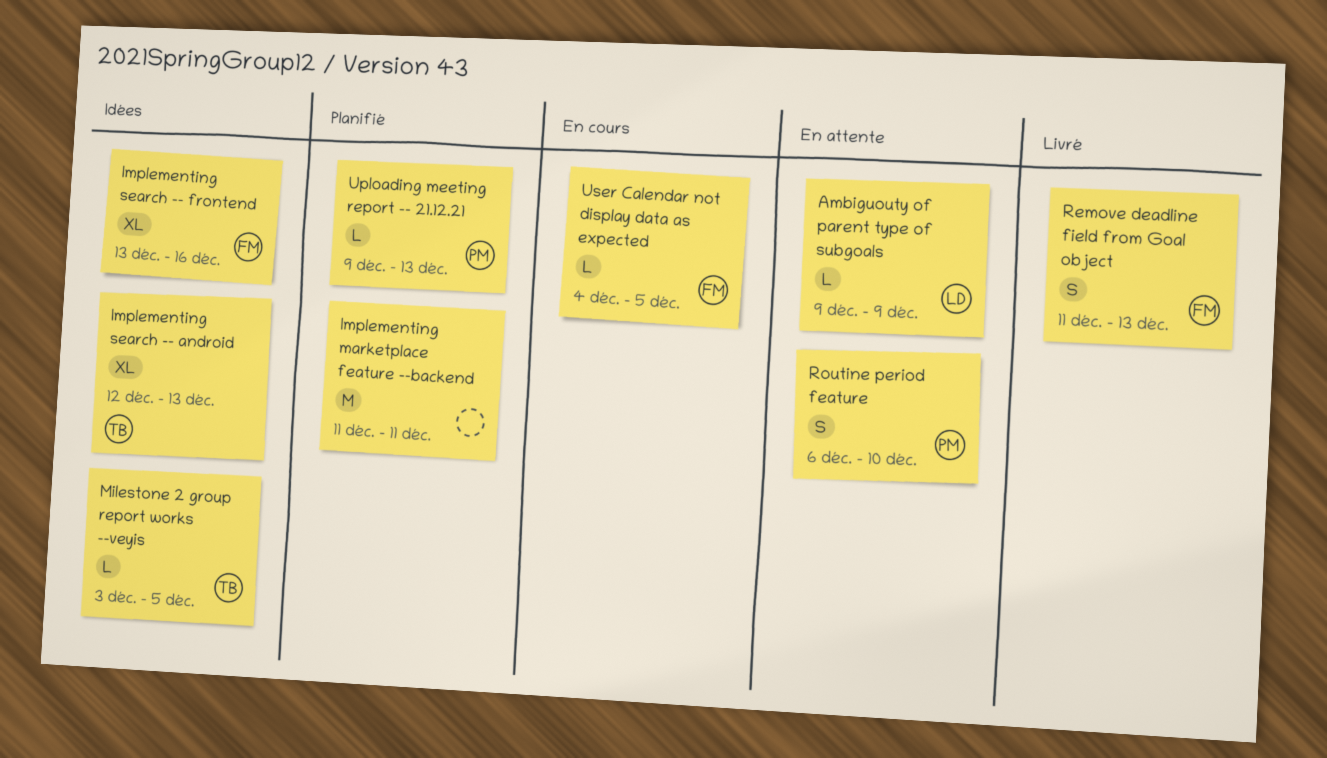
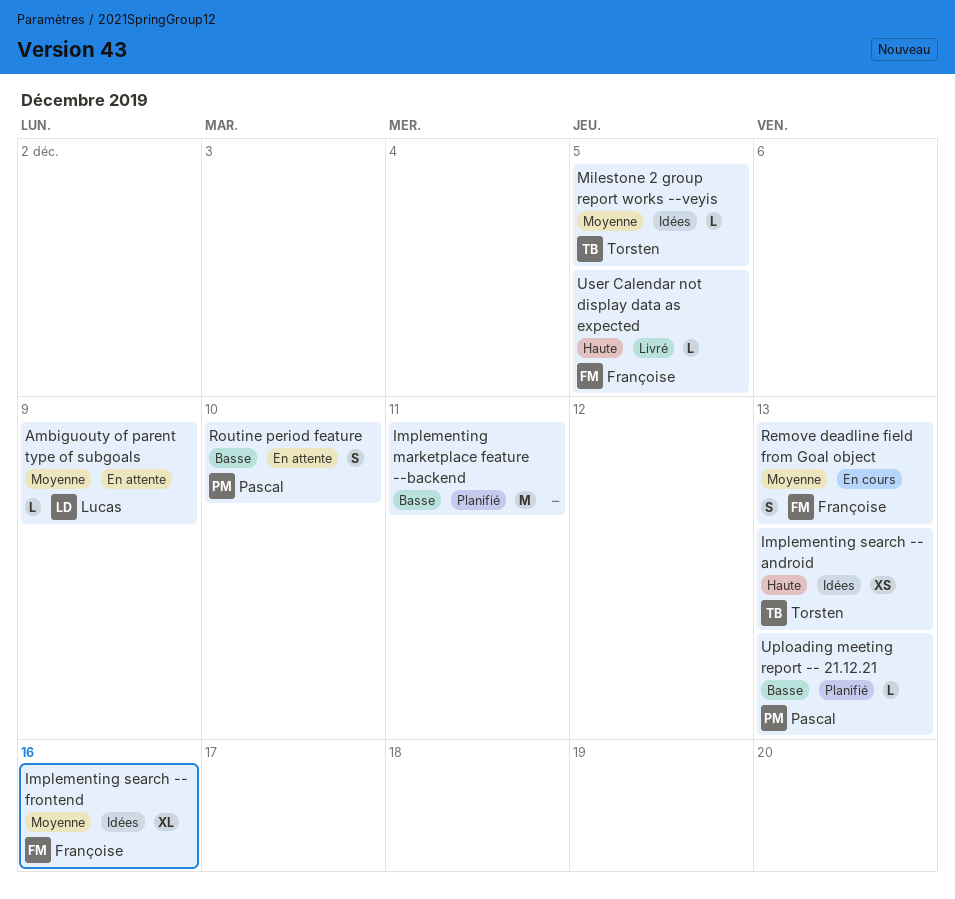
Implementing search -- android, estimate: XL -> XS
Remove deadline field from Goal object, status: Livré -> En cours
User Calendar not display data as expected, status: En cours -> Livré

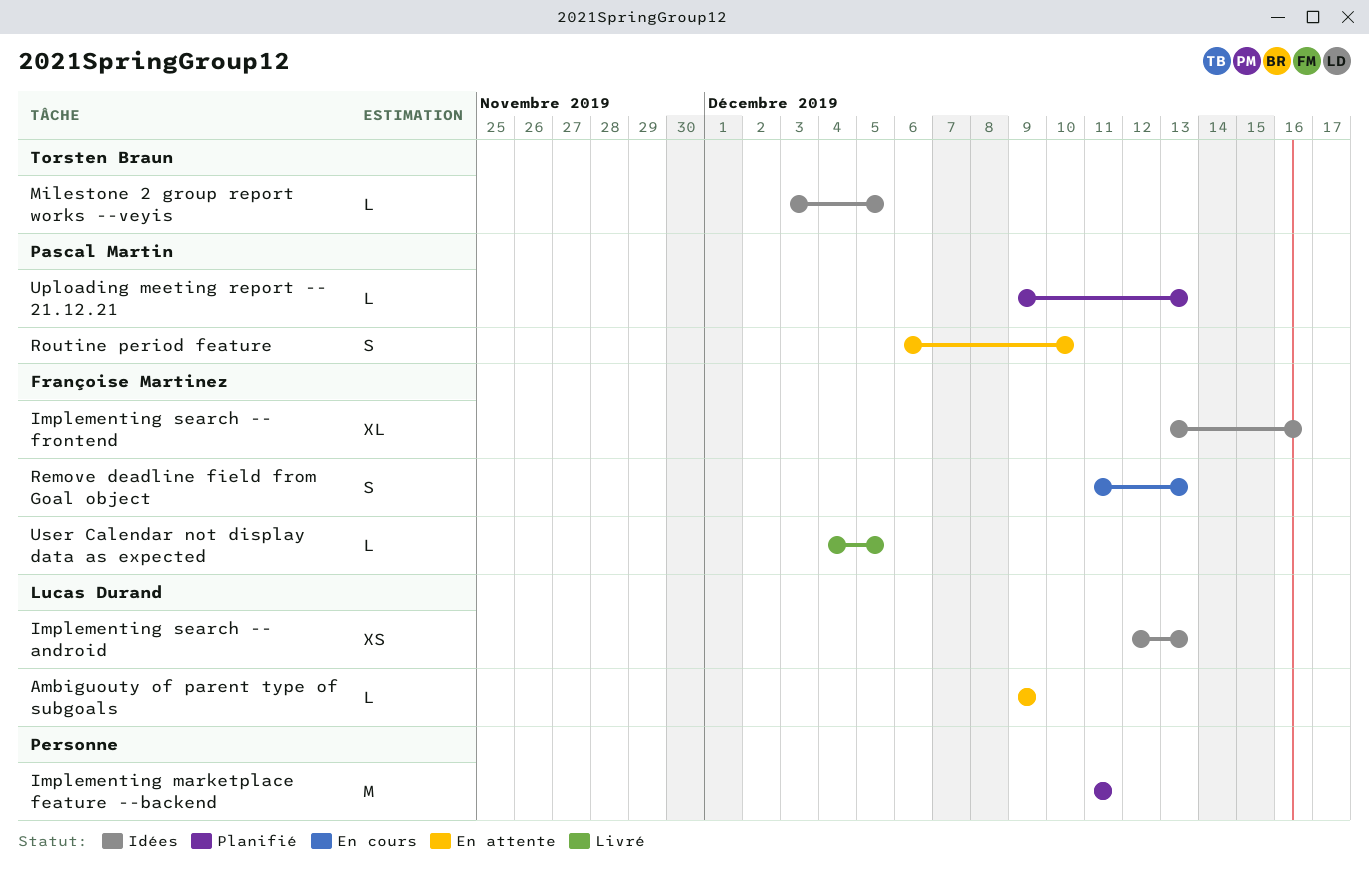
Implementing search -- android, owner: Torsten Braun -> Lucas Durand

